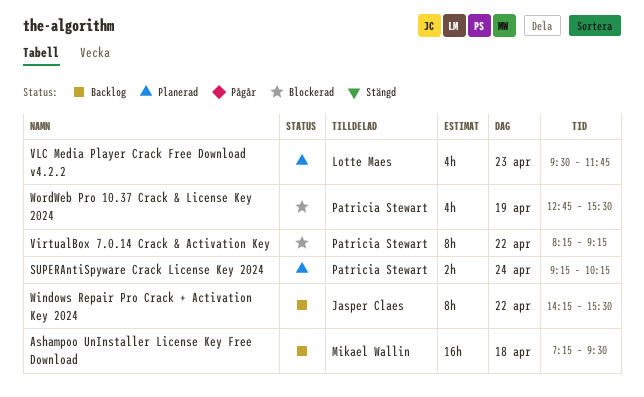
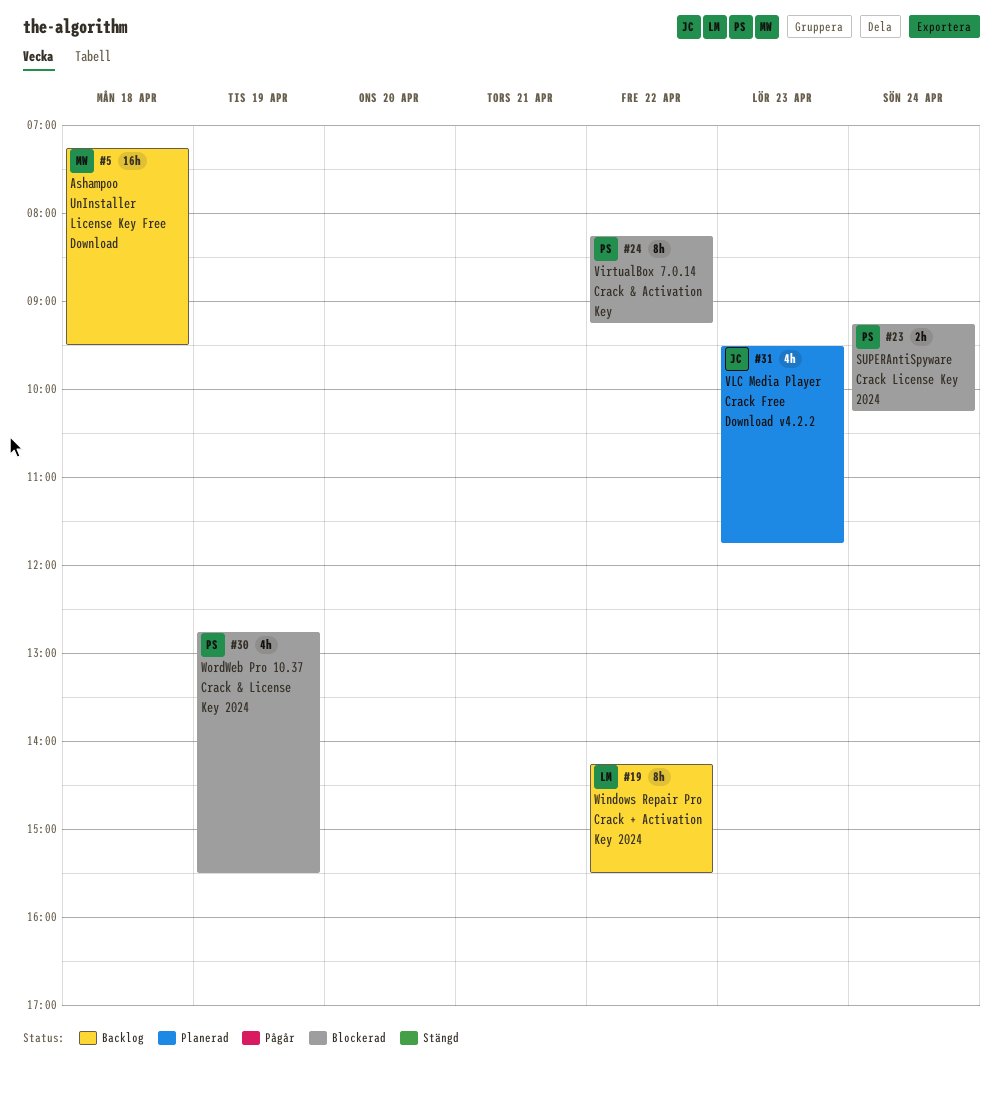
SUPERAntiSpyware Crack License Key 2024, status: Planerad -> Blockerad
VLC Media Player Crack Free Download v4.2.2, owner: Lotte Maes -> Jasper Claes
Windows Repair Pro Crack + Activation Key 2024, owner: Jasper Claes -> Lotte Maes

